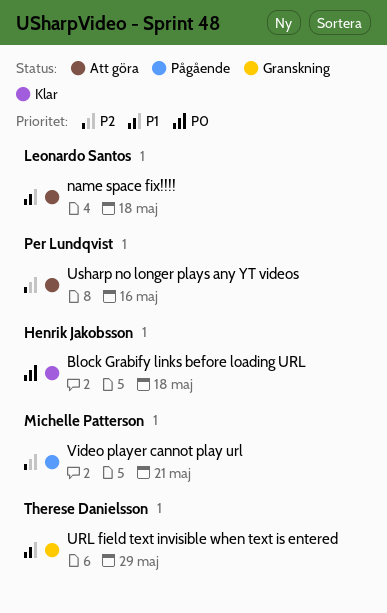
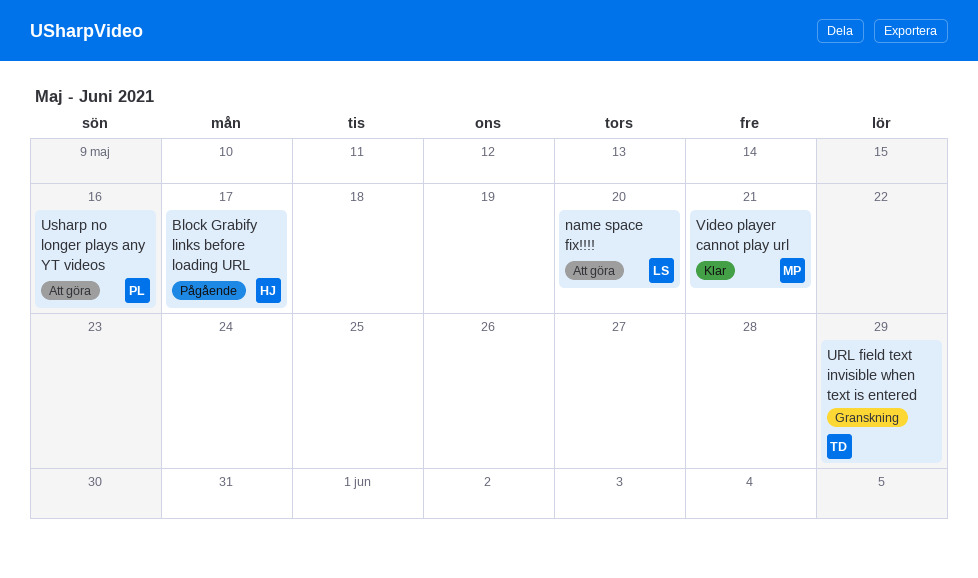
Block Grabify links before loading URL, status: Klar -> Pågående
Block Grabify links before loading URL, due: May 18 -> May 17
name space fix!!!!, due: May 18 -> May 20
Video player cannot play url, status: Pågående -> Klar

